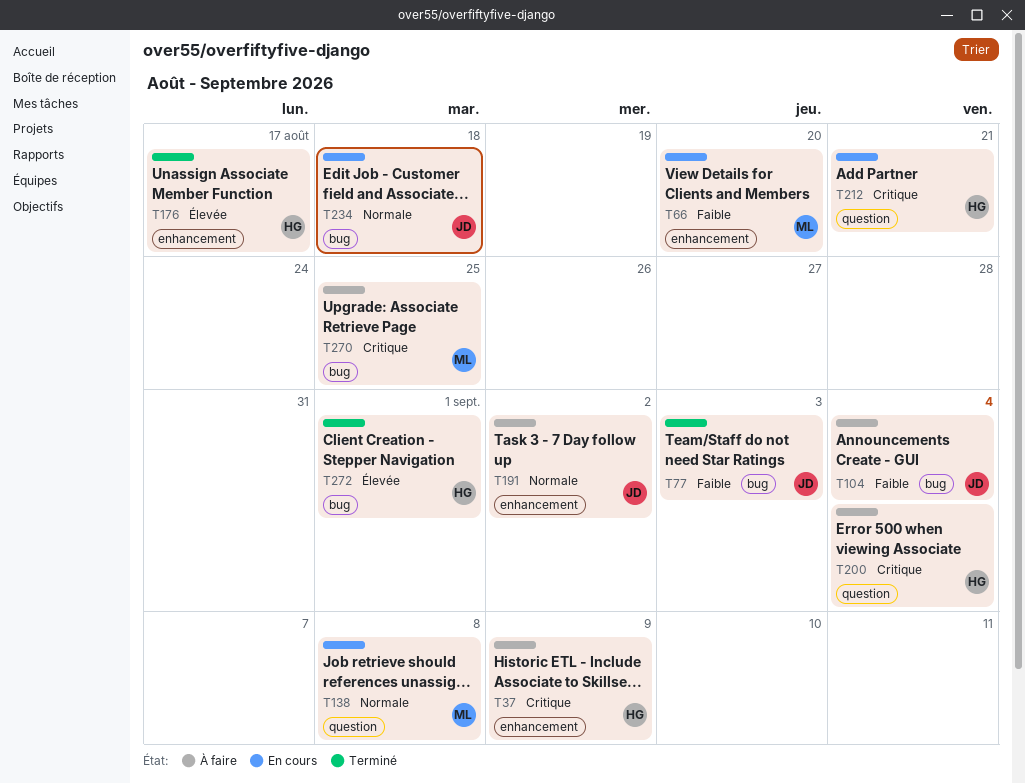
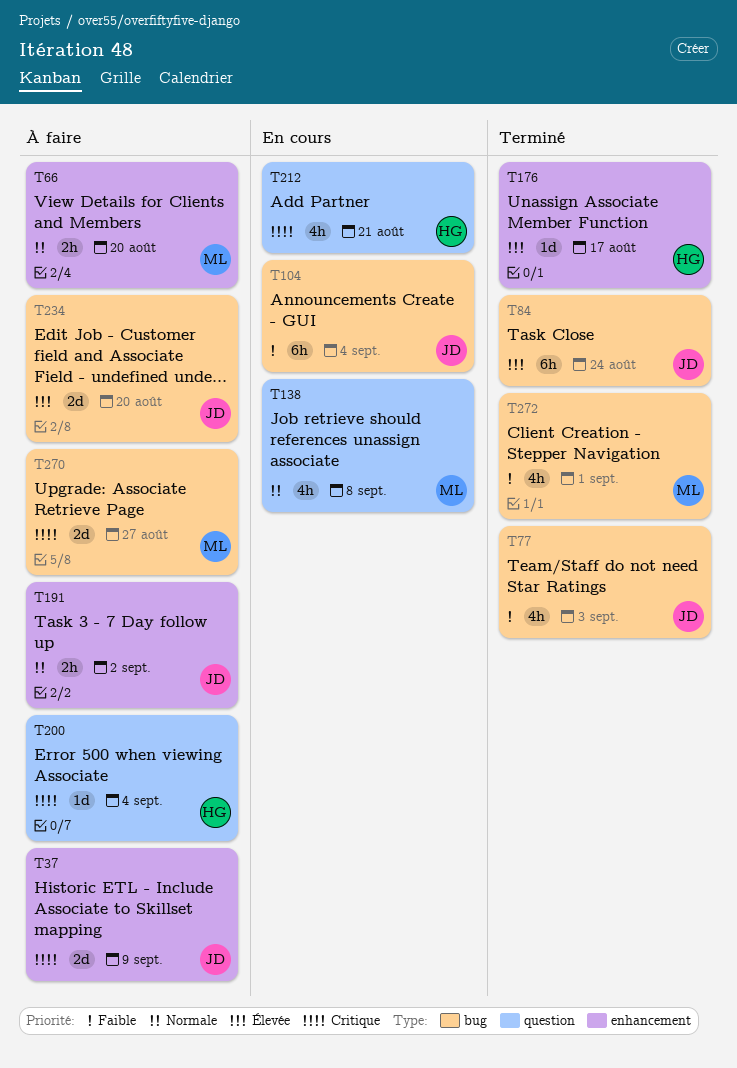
T37, owner: HG -> JD
T66, status: En cours -> À faire
T66, priority: Faible -> Normale
T84: none -> present
T104, status: À faire -> En cours
T234, status: En cours -> À faire
T234, priority: Normale -> Élevée
T234, due: Aug 18 -> Aug 20
T270, due: Aug 25 -> Aug 27
T272, owner: HG -> ML
T272, priority: Élevée -> Faible

